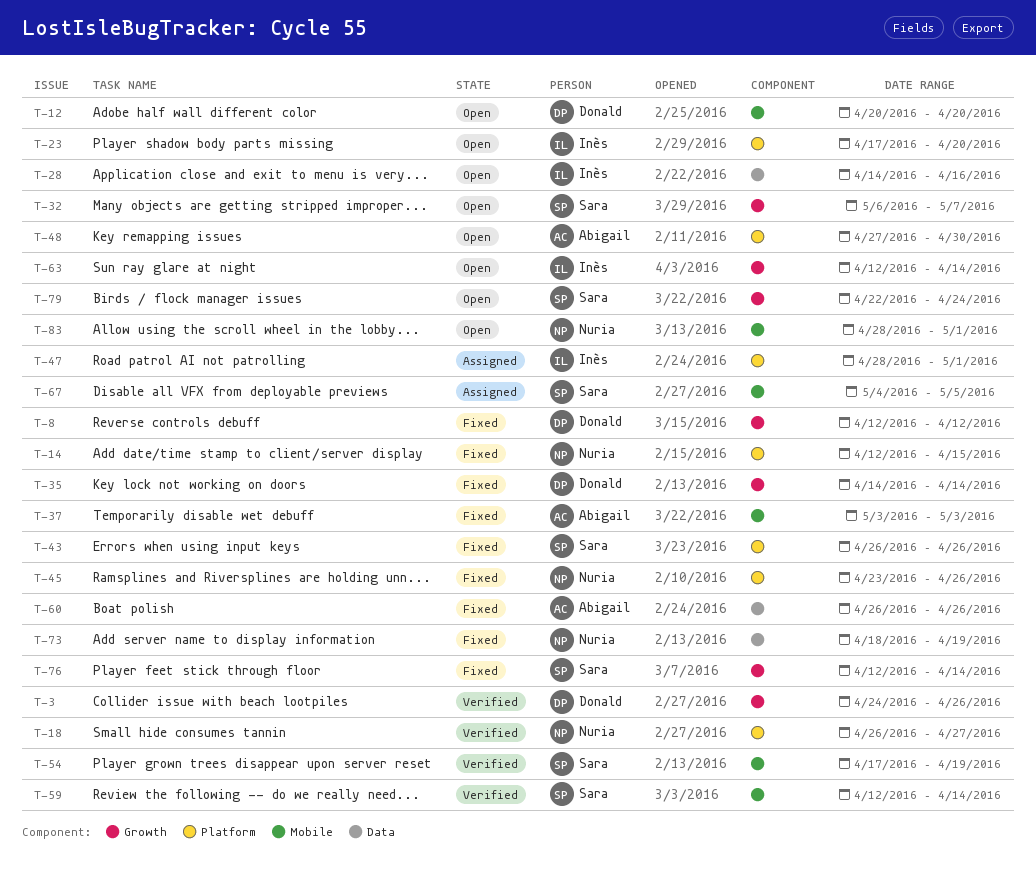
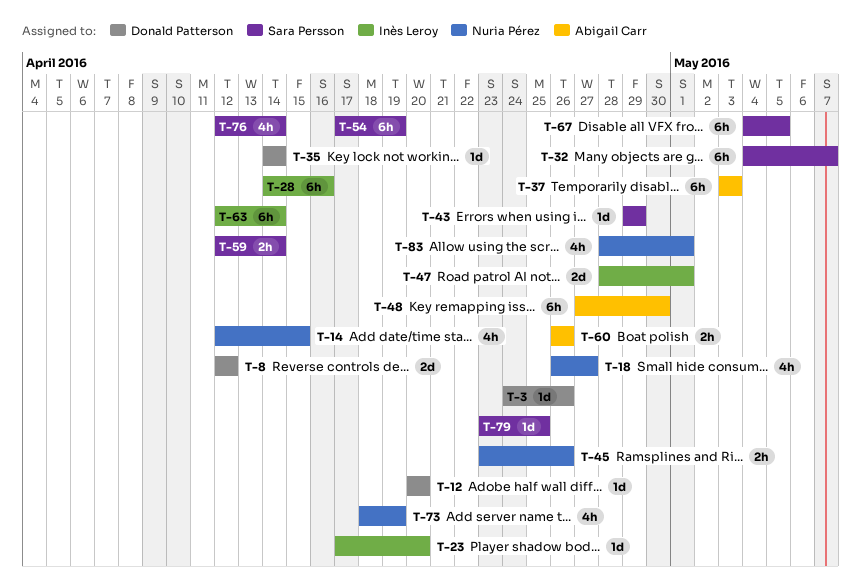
T-32, start: May 6 -> May 4
T-43, start: Apr 26 -> Apr 29
T-43, due: Apr 26 -> Apr 29
T-79, start: Apr 22 -> Apr 23
T-79, due: Apr 24 -> Apr 25

